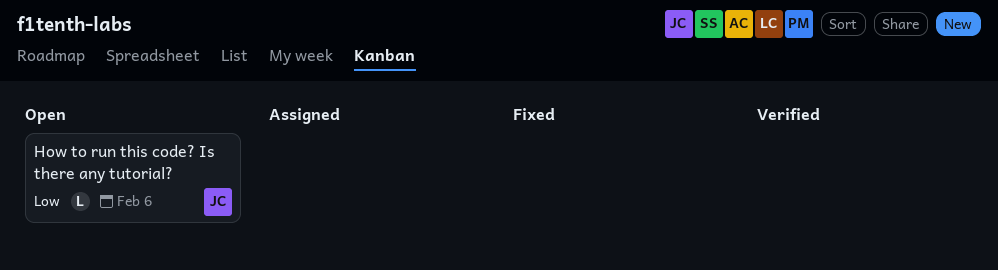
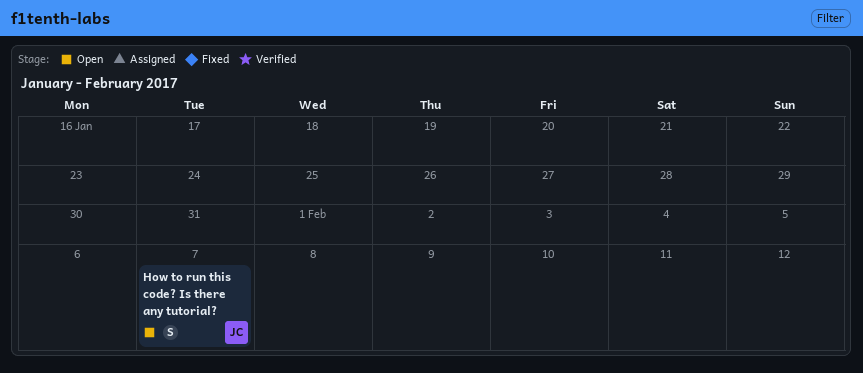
How to run this code? Is there any tutorial?, estimate: L -> S
How to run this code? Is there any tutorial?, due: Feb 6 -> Feb 7

